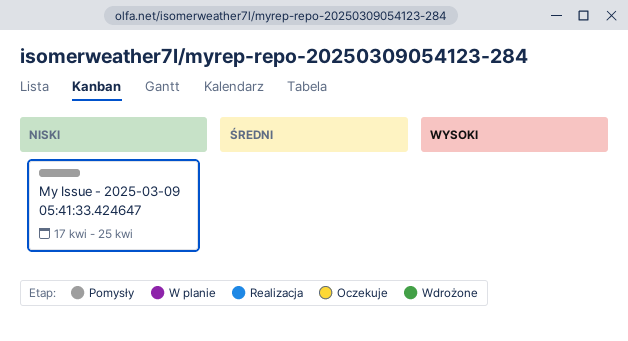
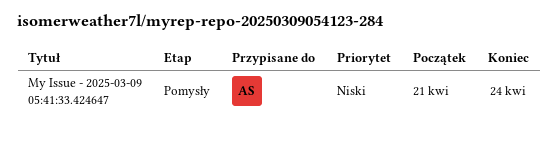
My Issue - 2025-03-09 05:41:33.424647, start: Apr 17 -> Apr 21
My Issue - 2025-03-09 05:41:33.424647, due: Apr 25 -> Apr 24

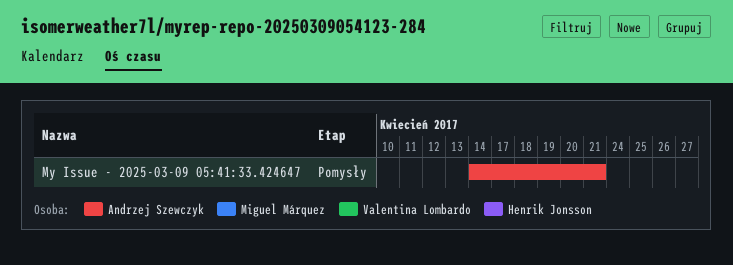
My Issue - 2025-03-09 05:41:33.424647, start: Apr 21 -> Apr 14
My Issue - 2025-03-09 05:41:33.424647, due: Apr 24 -> Apr 21

